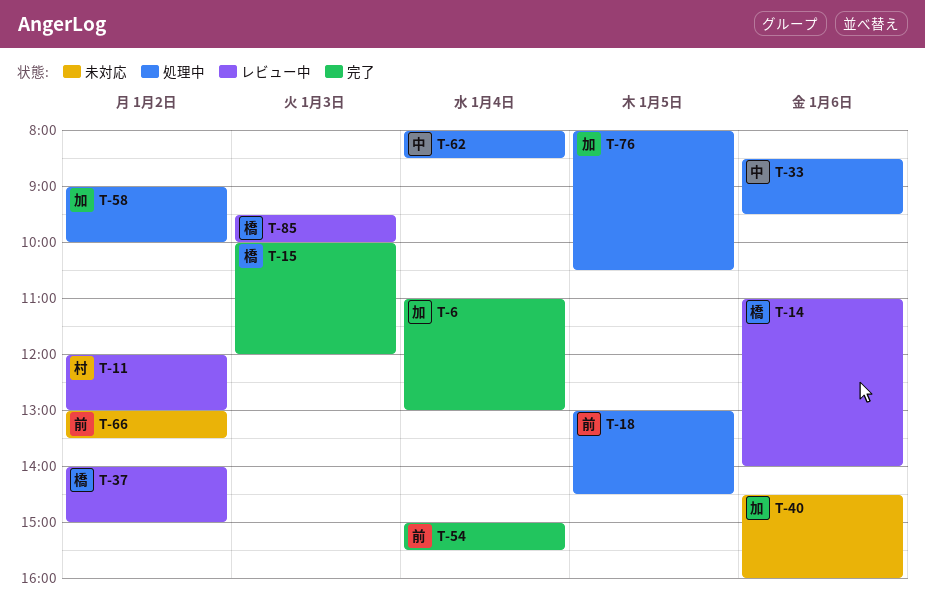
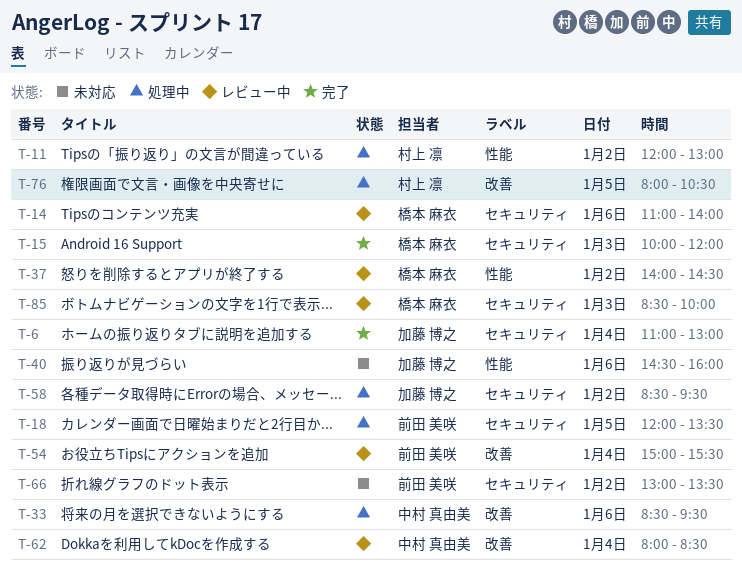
T-11, status: レビュー中 -> 処理中
T-18, begins: 13:00 -> 12:00
T-18, ends: 14:30 -> 13:30
T-37, ends: 15:00 -> 14:30
T-54, status: 完了 -> レビュー中
T-58, begins: 09:00 -> 08:30
T-58, ends: 10:00 -> 09:30
T-62, status: 処理中 -> レビュー中
T-76, owner: 加藤 博之 -> 村上 凛
T-85, begins: 09:30 -> 08:30

